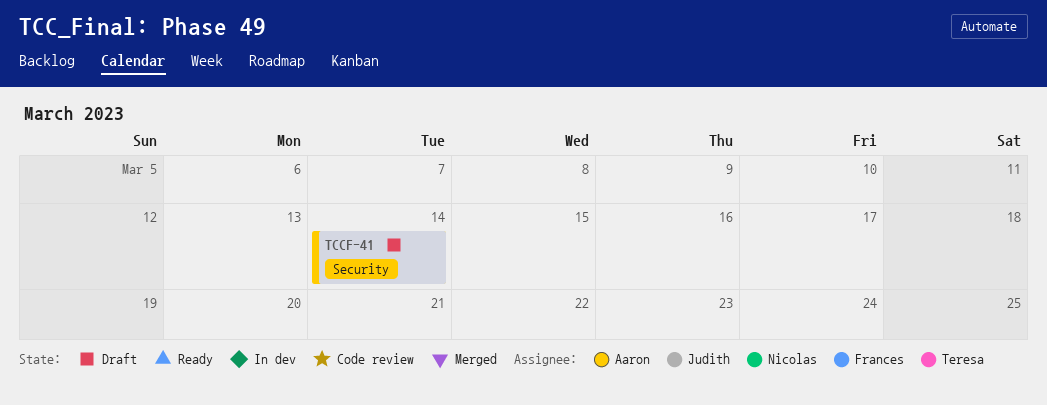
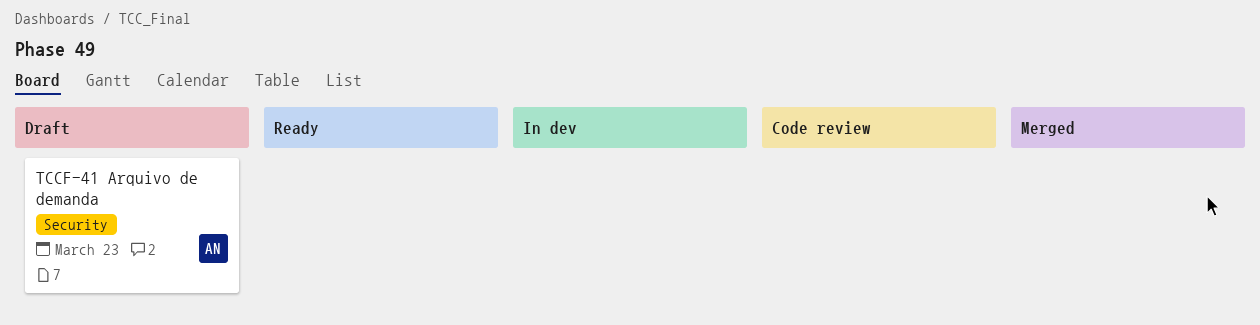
TCCF-41, due: Mar 14 -> Mar 23

